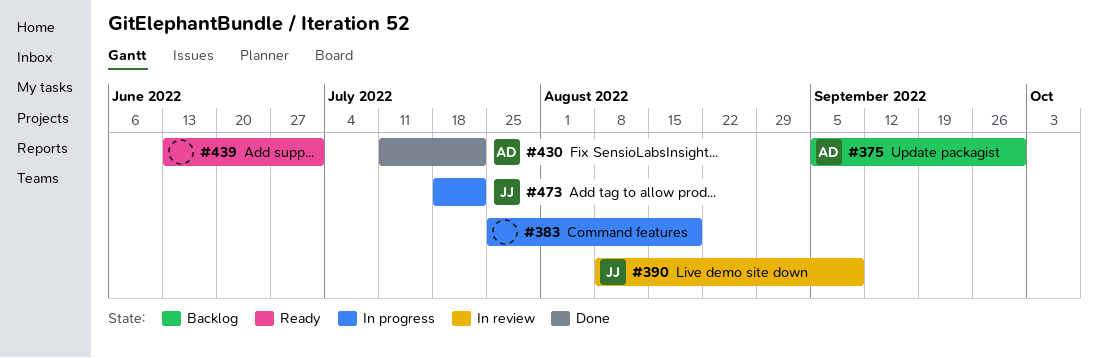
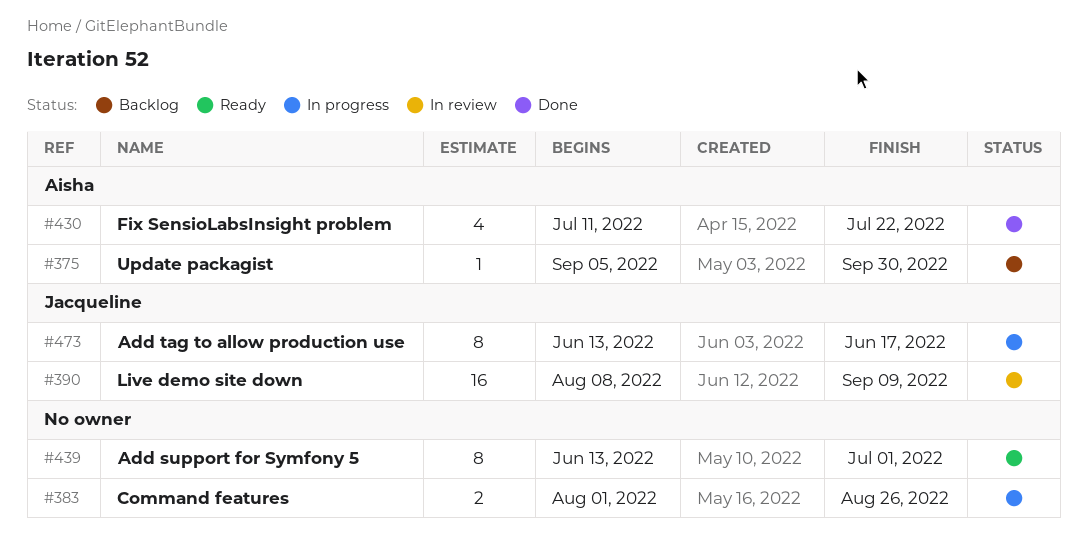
#383, start: Jul 25 -> Aug 1
#383, due: Aug 19 -> Aug 26
#473, start: Jul 18 -> Jun 13
#473, due: Jul 22 -> Jun 17

